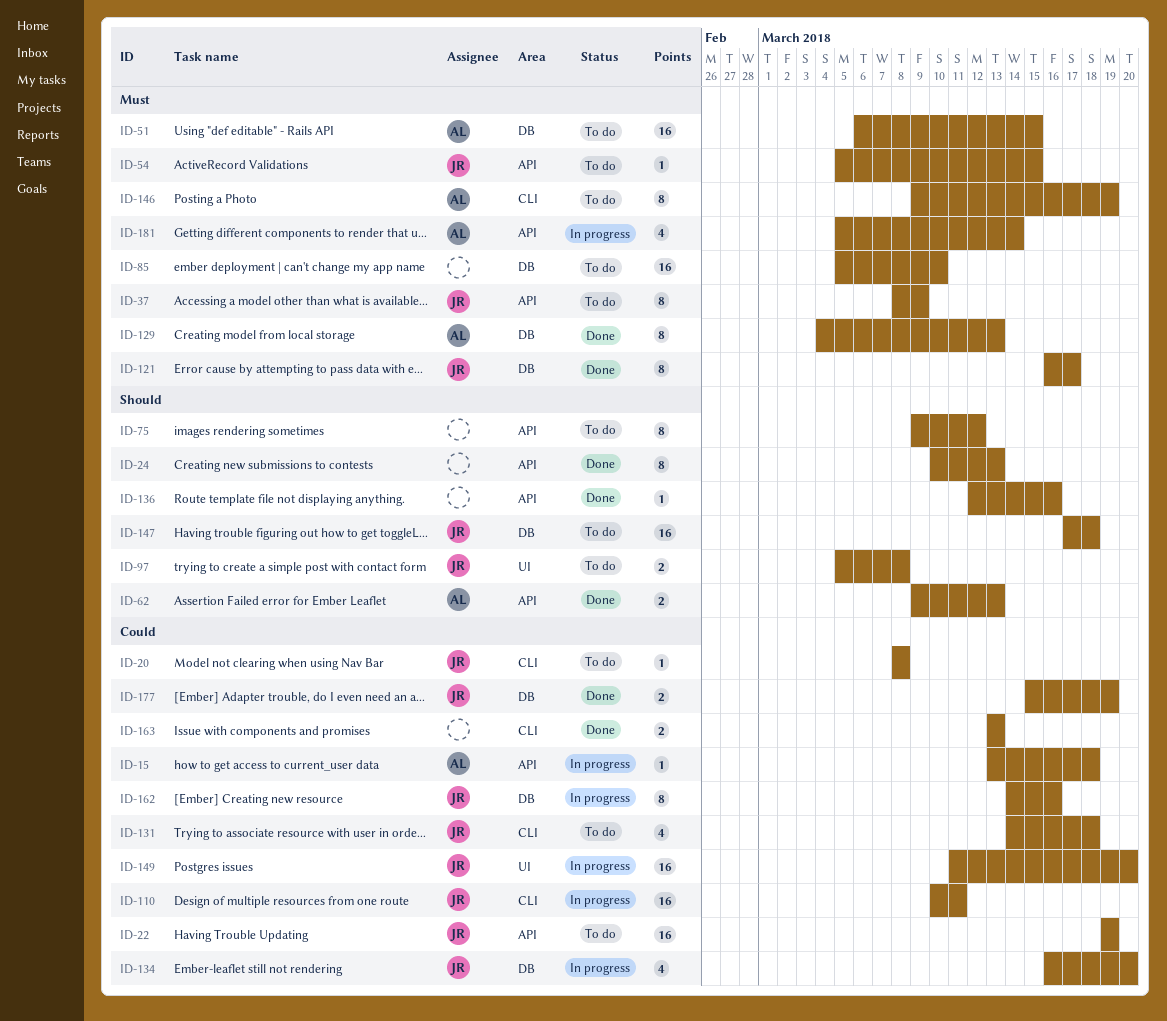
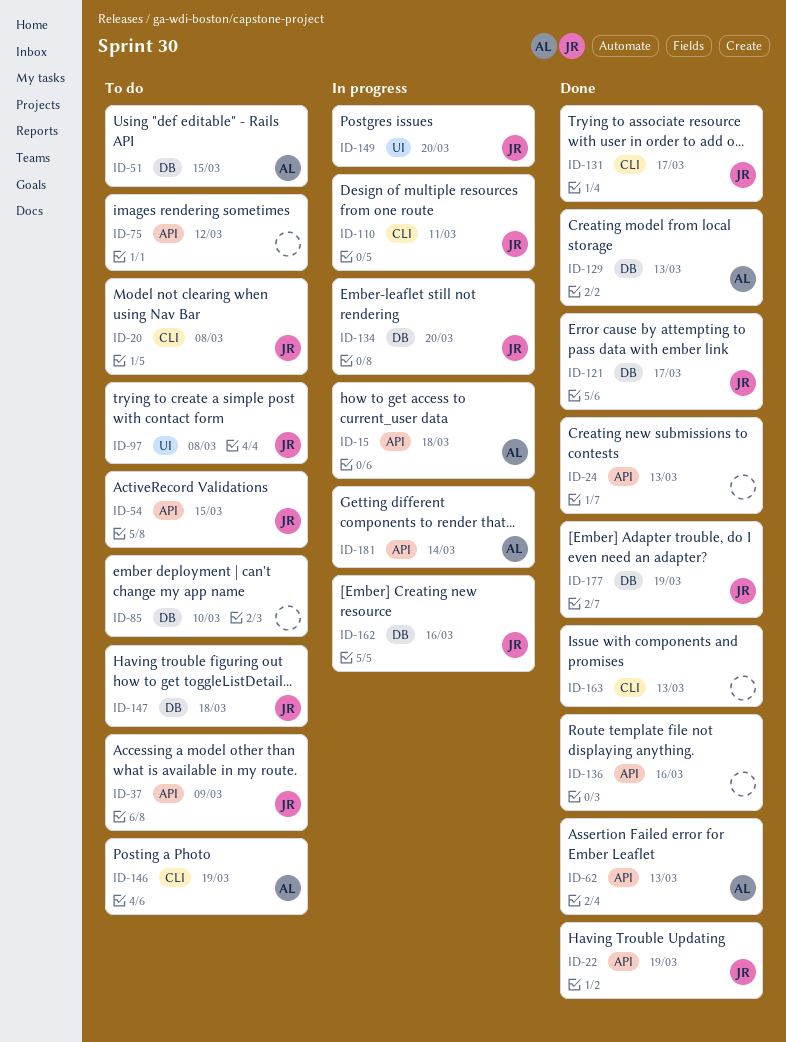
ID-22, status: To do -> Done
ID-131, status: To do -> Done
ID-131, due: Mar 18 -> Mar 17

